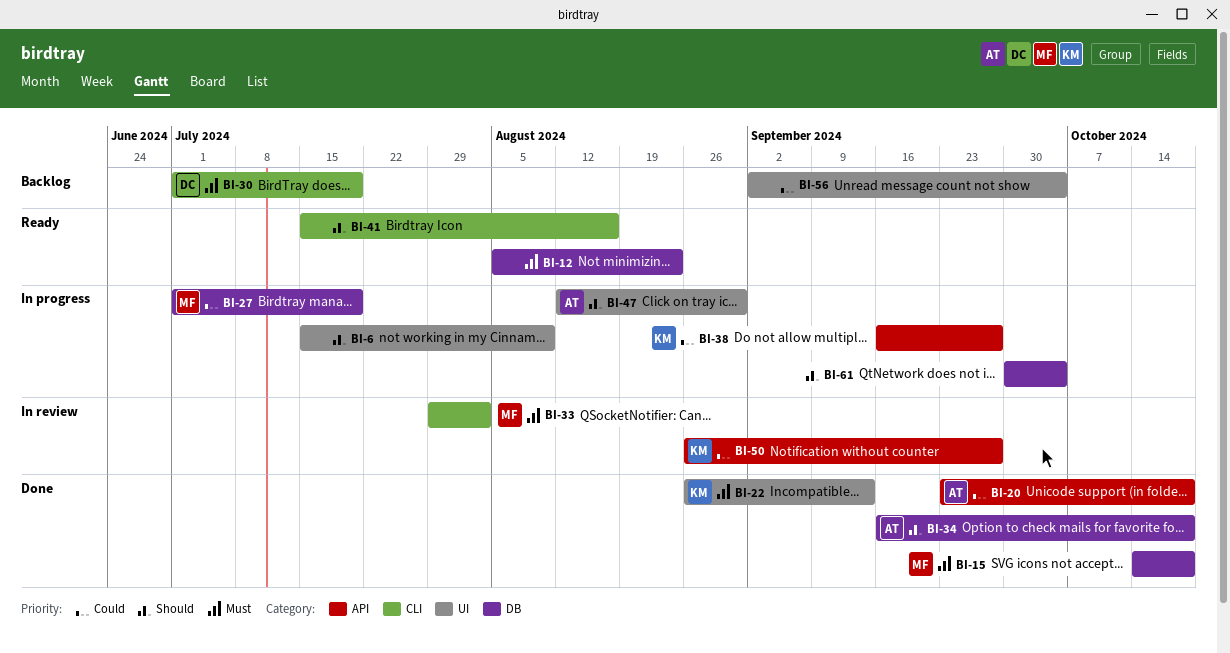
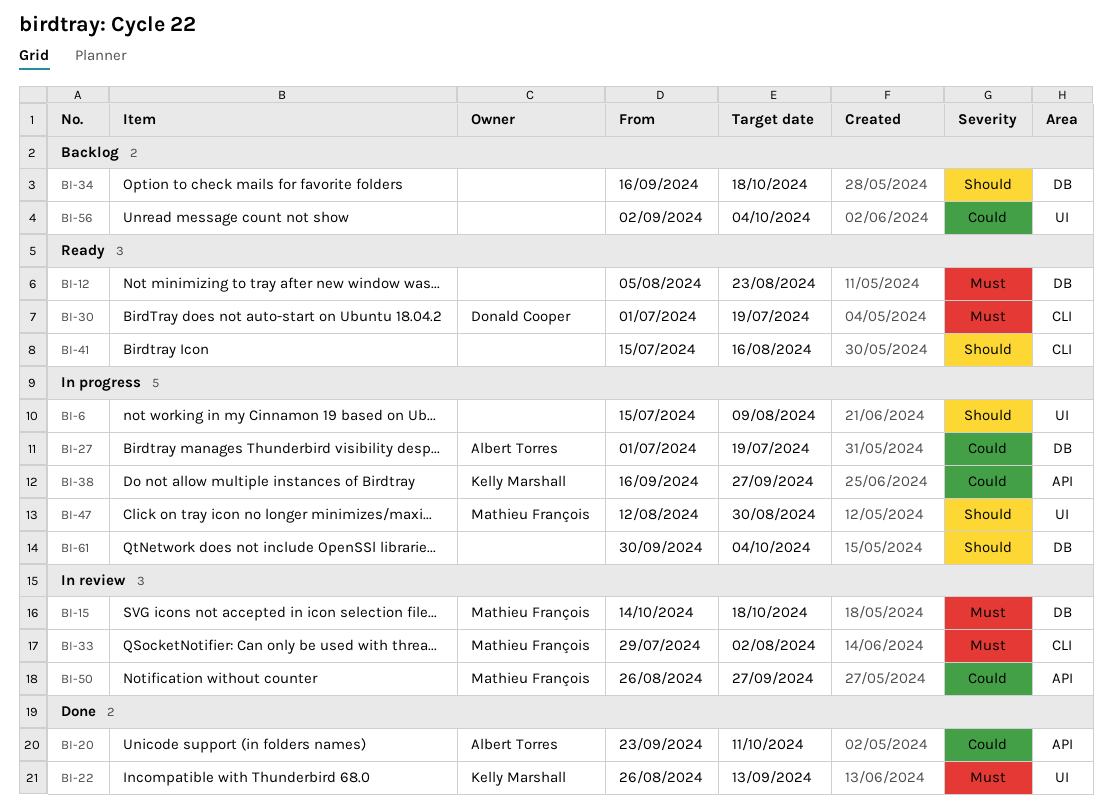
BI-15, status: Done -> In review
BI-20, due: Oct 18 -> Oct 11
BI-27, owner: Mathieu François -> Albert Torres
BI-30, status: Backlog -> Ready
BI-34, status: Done -> Backlog
BI-34, owner: Albert Torres -> none
BI-47, owner: Albert Torres -> Mathieu François
BI-50, owner: Kelly Marshall -> Mathieu François

